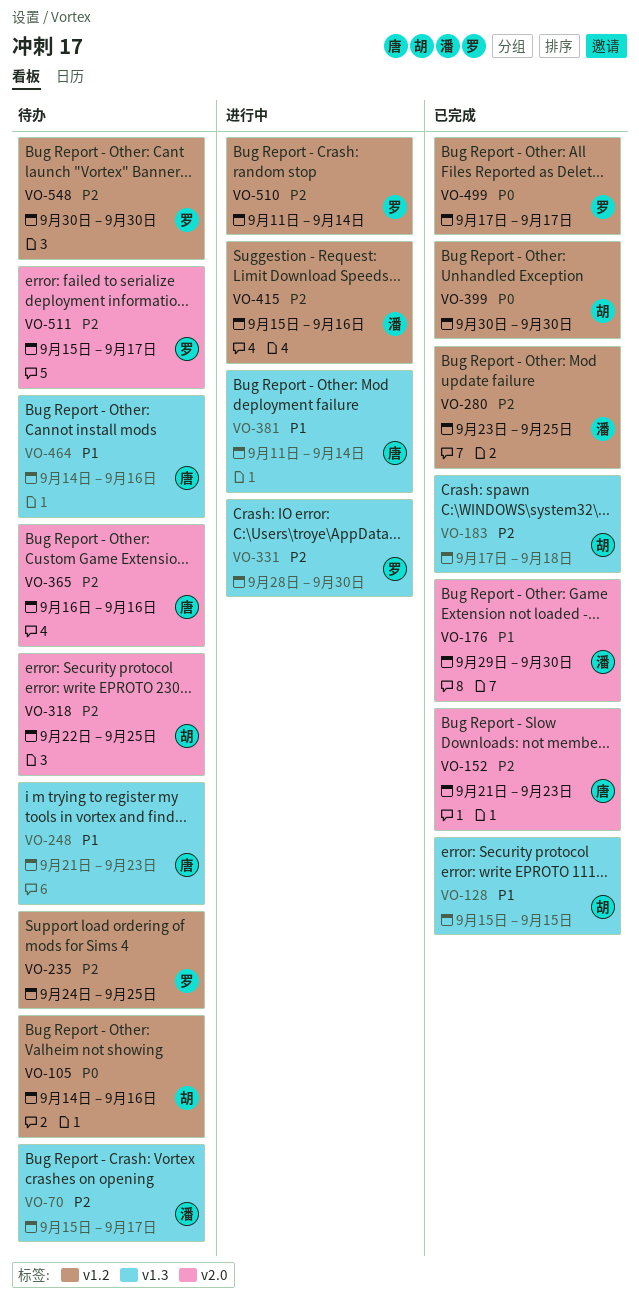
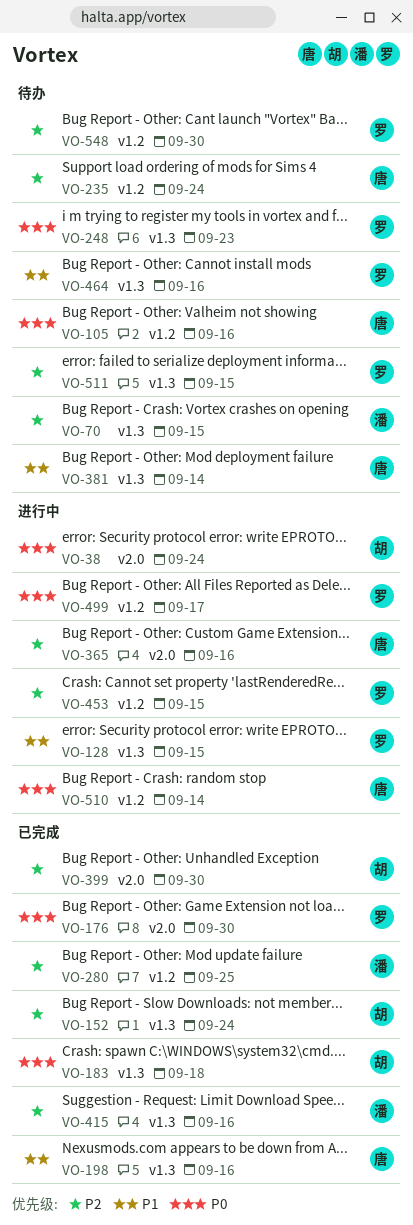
VO-38: none -> present
VO-70, due: Sep 17 -> Sep 15
VO-105, owner: 胡 -> 唐
VO-128, status: 已完成 -> 进行中
VO-128, owner: 胡 -> 罗
VO-152, owner: 唐 -> 胡
VO-152, label: v2.0 -> v1.3
VO-152, due: Sep 23 -> Sep 24
VO-176, owner: 潘 -> 罗
VO-176, priority: P1 -> P0
VO-183, priority: P2 -> P0
VO-198: none -> present
VO-235, owner: 罗 -> 唐
VO-235, due: Sep 25 -> Sep 24
VO-248, owner: 唐 -> 罗
VO-248, priority: P1 -> P0
VO-318: present -> none
VO-331: present -> none
VO-365, status: 待办 -> 进行中
VO-381, status: 进行中 -> 待办
VO-399, priority: P0 -> P2
VO-399, label: v1.2 -> v2.0
VO-415, status: 进行中 -> 已完成
VO-415, label: v1.2 -> v1.3
VO-453: none -> present
VO-464, owner: 唐 -> 罗
VO-499, status: 已完成 -> 进行中
VO-510, owner: 罗 -> 唐
VO-510, priority: P2 -> P0
VO-511, label: v2.0 -> v1.3
VO-511, due: Sep 17 -> Sep 15

